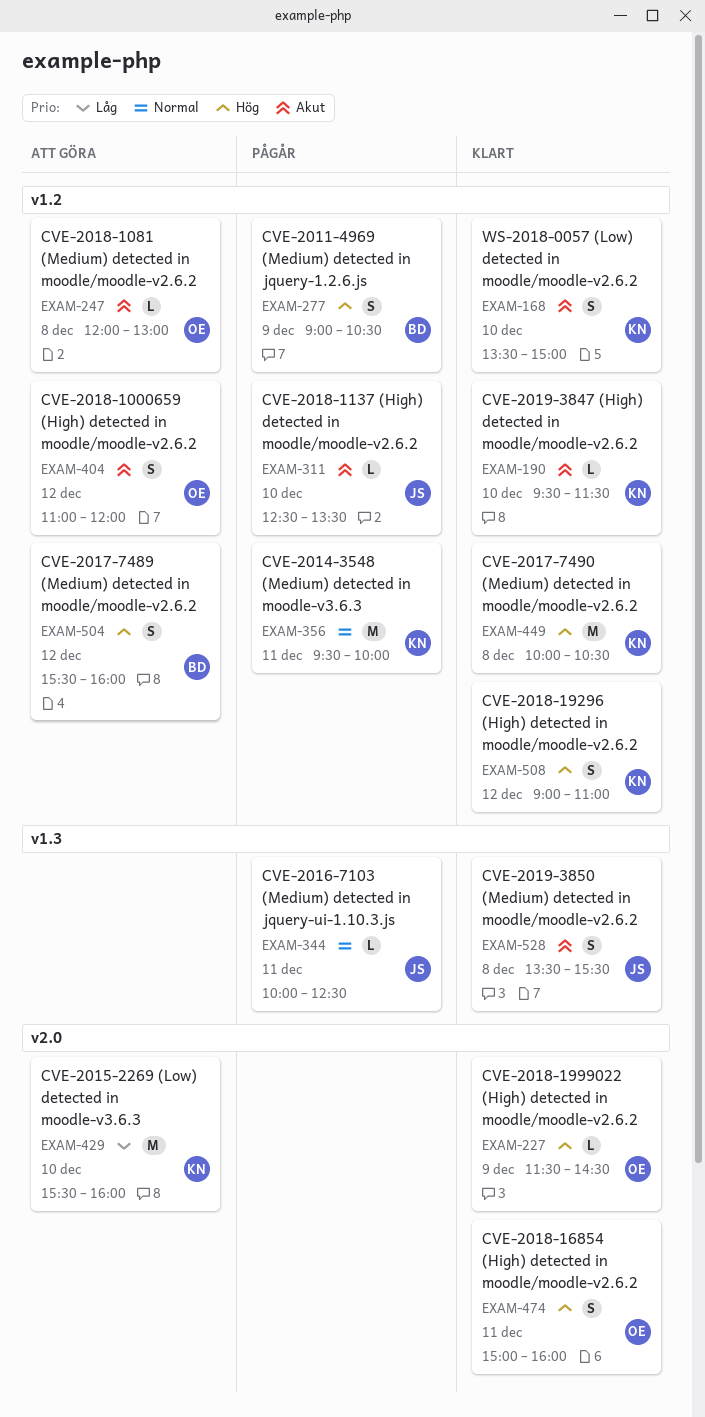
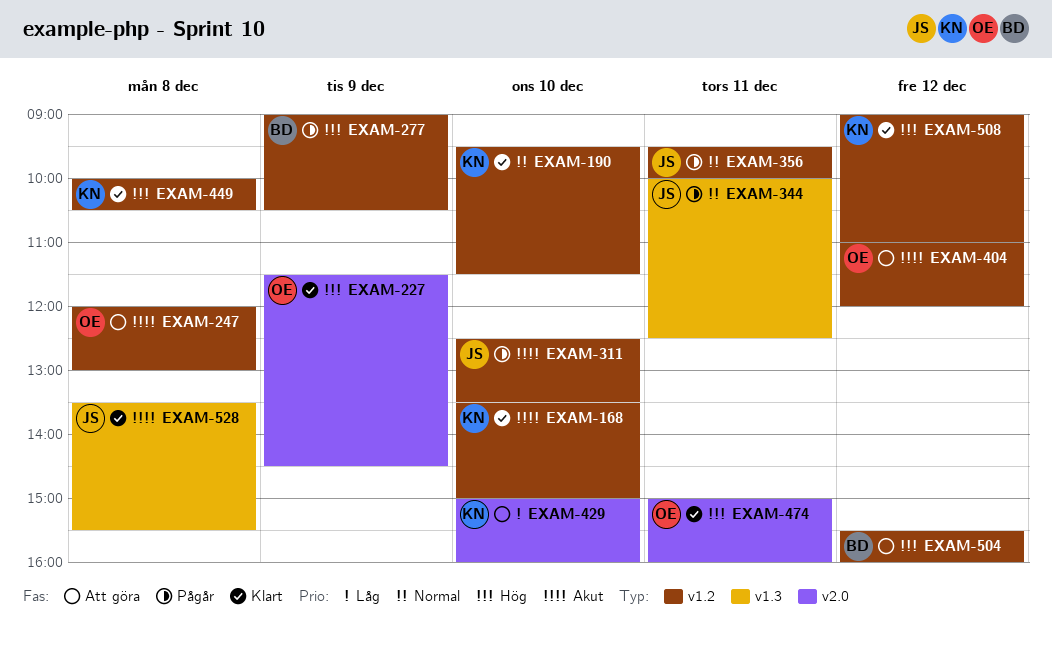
EXAM-190, priority: Akut -> Normal
EXAM-356, owner: KN -> JS
EXAM-429, begins: 15:30 -> 15:00

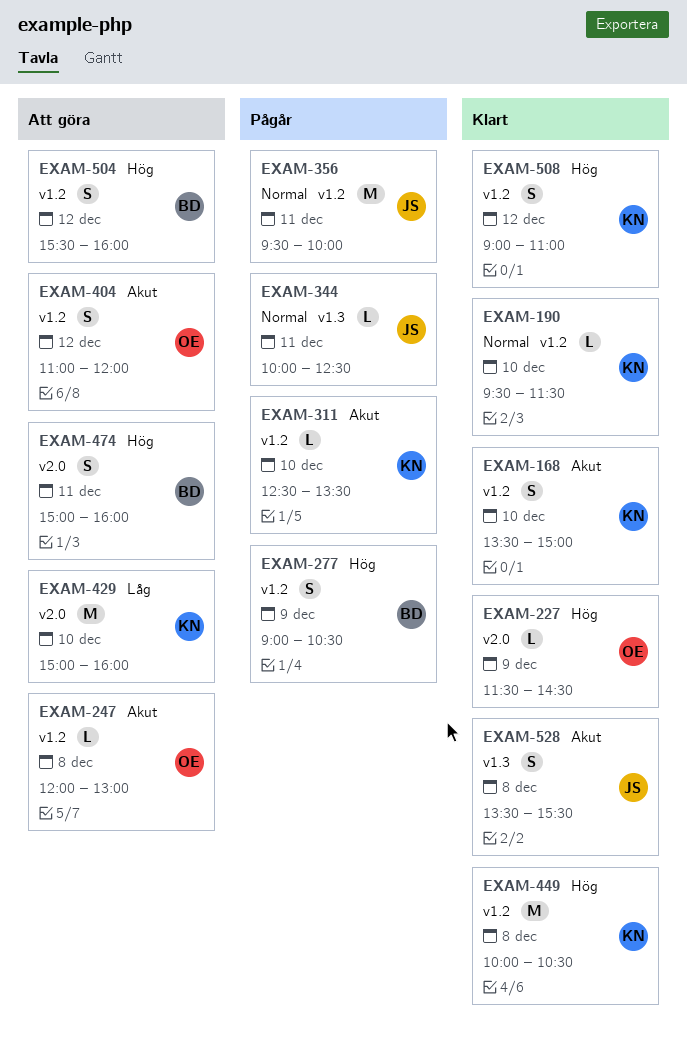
EXAM-311, owner: JS -> KN
EXAM-474, status: Klart -> Att göra
EXAM-474, owner: OE -> BD

